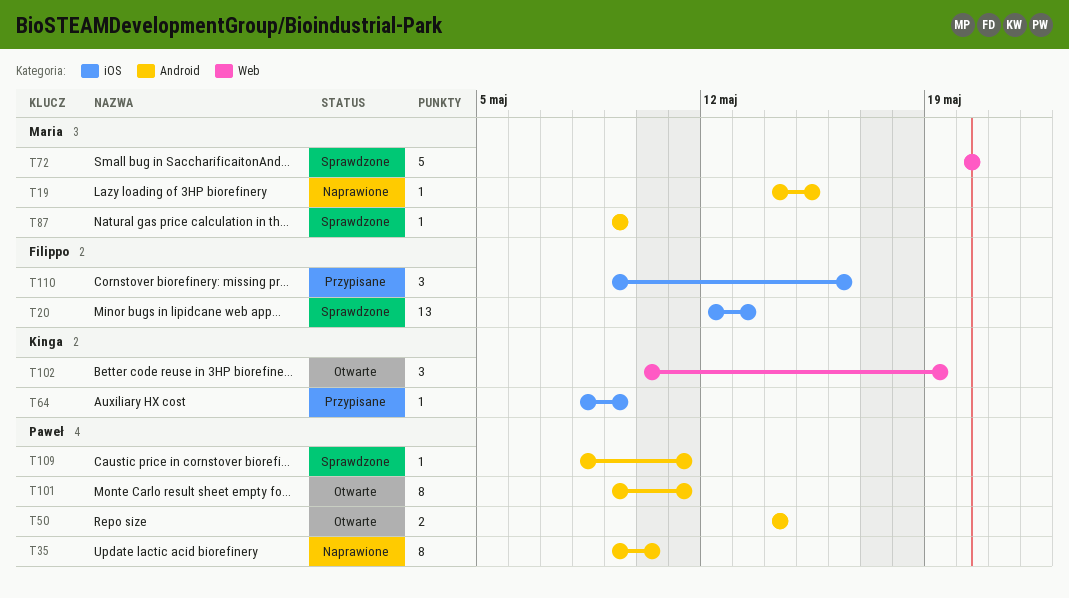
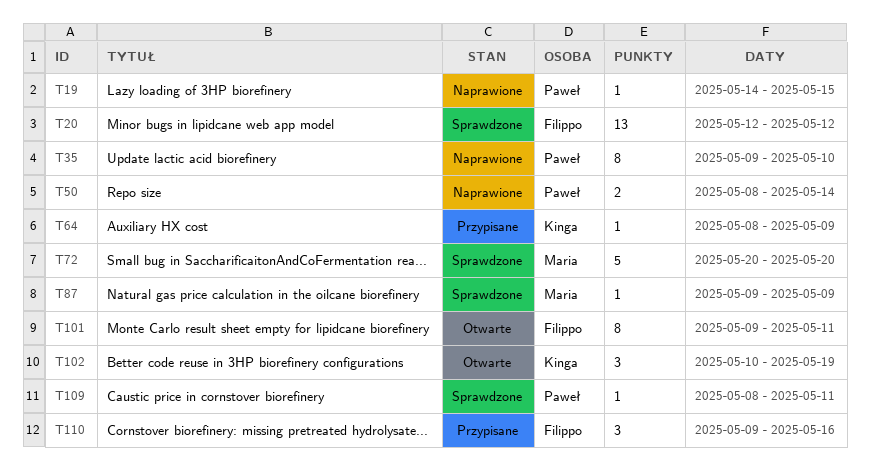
T19, owner: Maria -> Paweł
T20, due: May 13 -> May 12
T50, status: Otwarte -> Naprawione
T50, start: May 14 -> May 8
T101, owner: Paweł -> Filippo

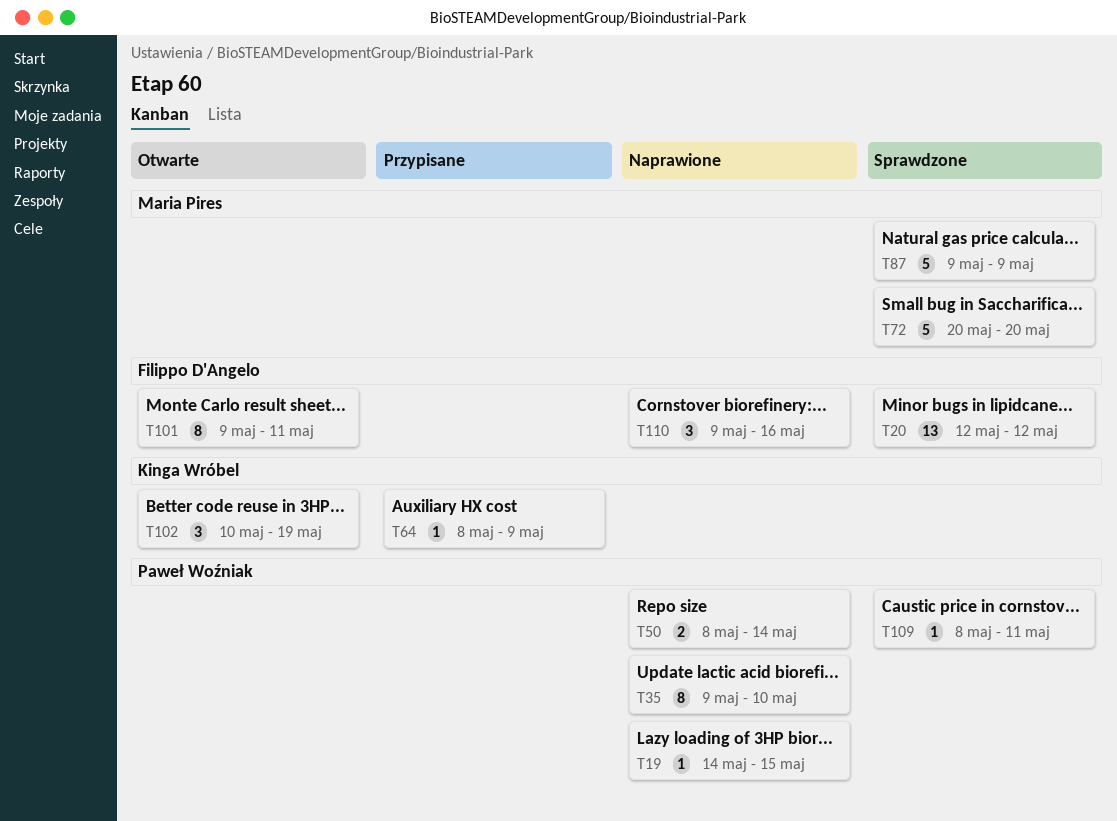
T87, estimate: 1 -> 5
T110, status: Przypisane -> Naprawione

